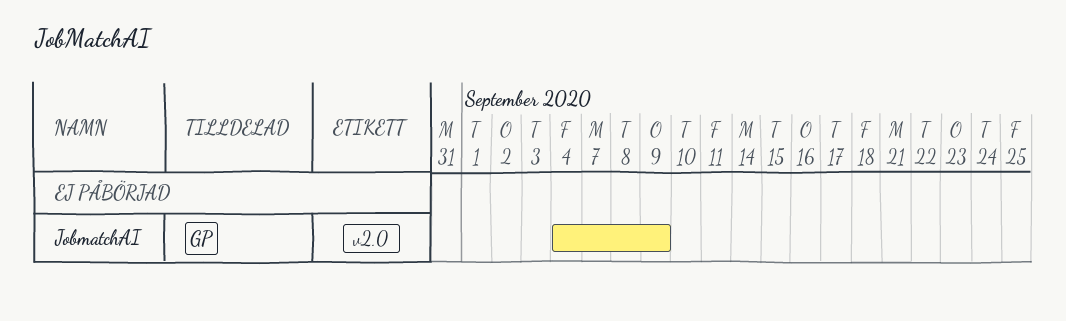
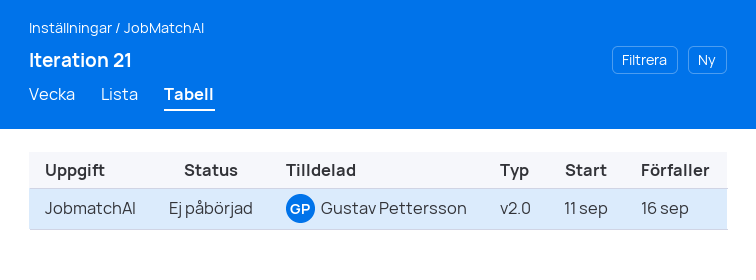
JobmatchAI, start: Sep 4 -> Sep 11
JobmatchAI, due: Sep 9 -> Sep 16

